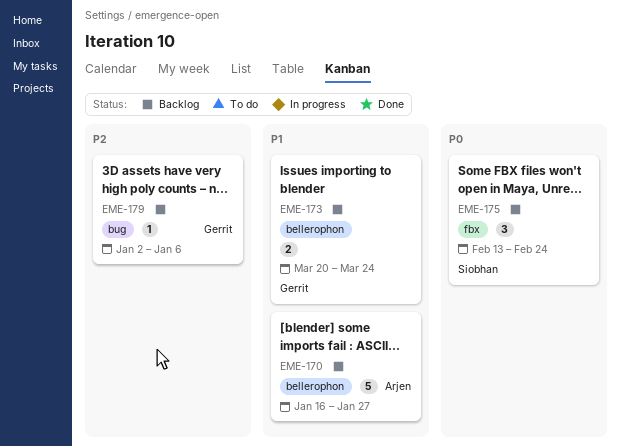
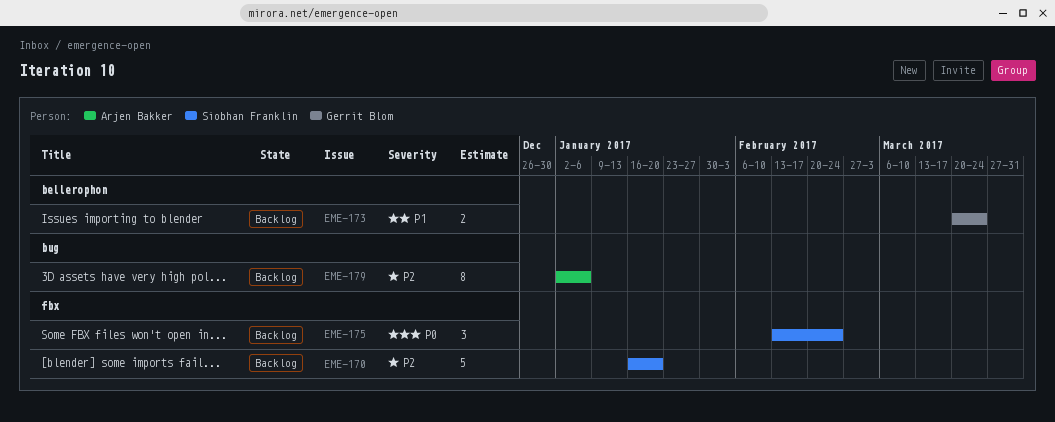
EME-170, owner: Arjen Bakker -> Siobhan Franklin
EME-170, priority: P1 -> P2
EME-170, label: bellerophon -> fbx
EME-170, due: Jan 27 -> Jan 20
EME-179, owner: Gerrit Blom -> Arjen Bakker
EME-179, estimate: 1 -> 8

